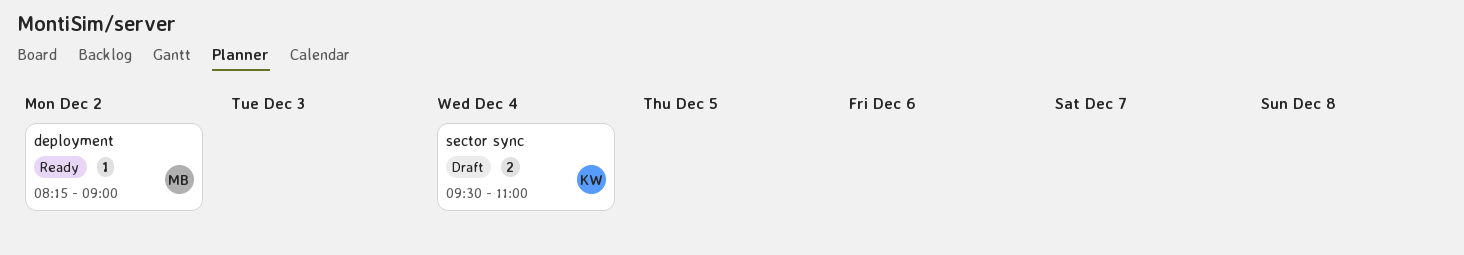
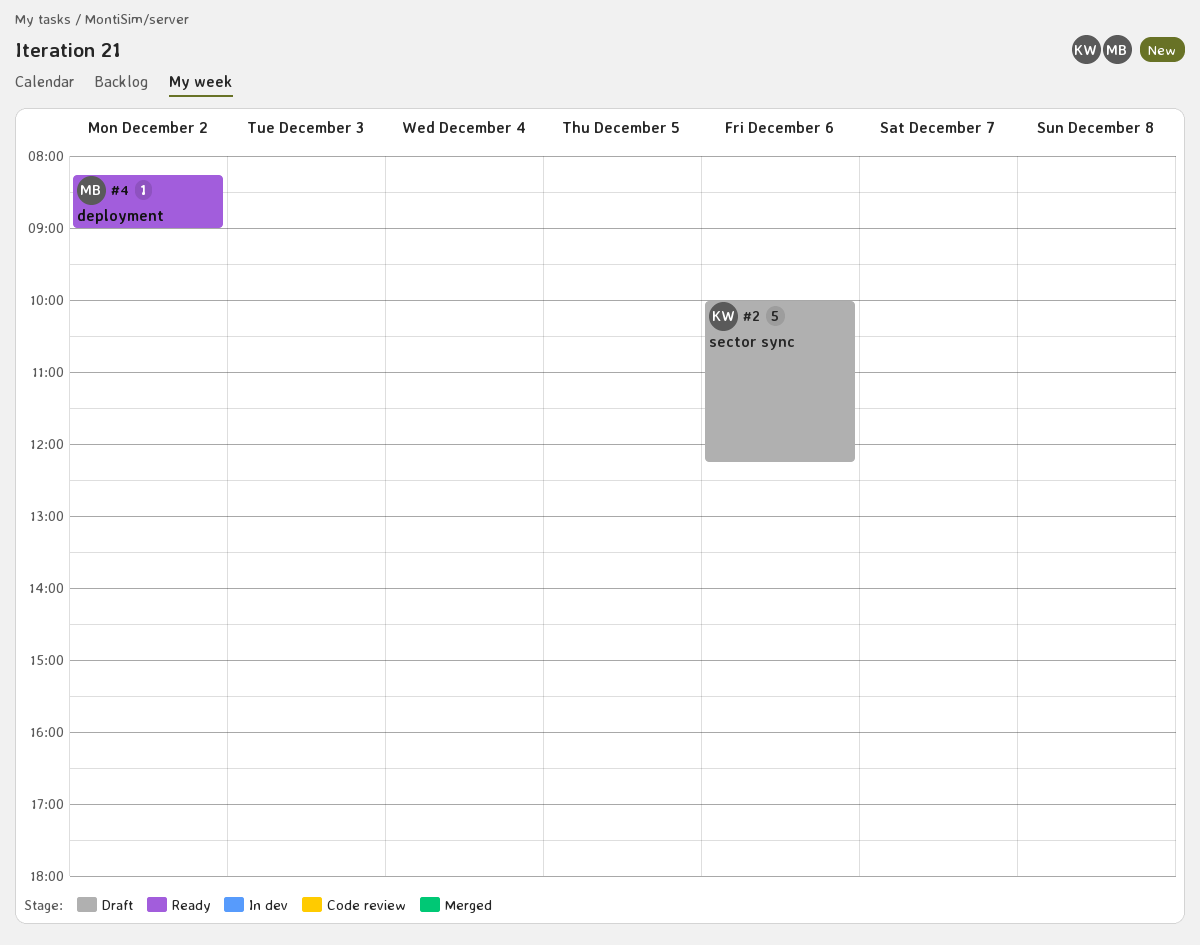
sector sync, estimate: 2 -> 5
sector sync, day: Dec 4 -> Dec 6
sector sync, begins: 09:30 -> 10:00
sector sync, ends: 11:00 -> 12:15

